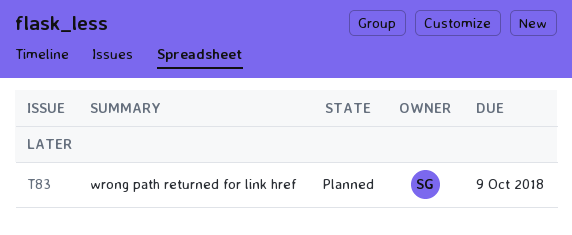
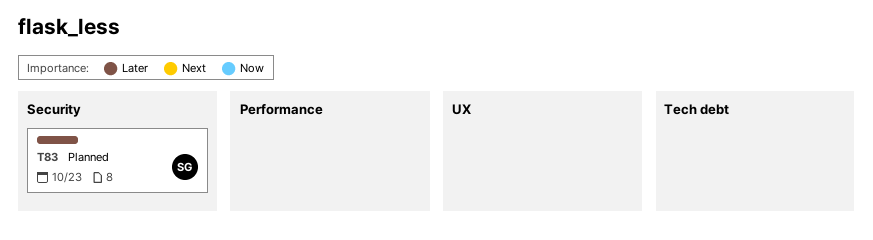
T83, due: Oct 9 -> Oct 23

